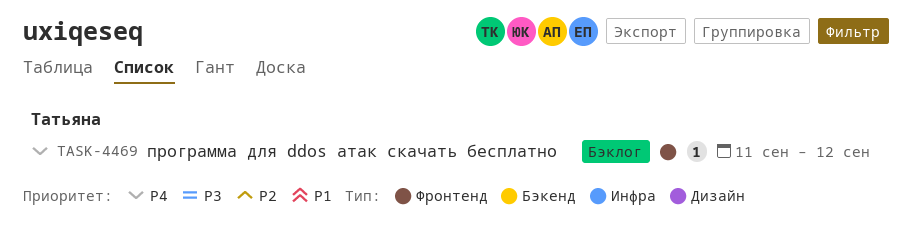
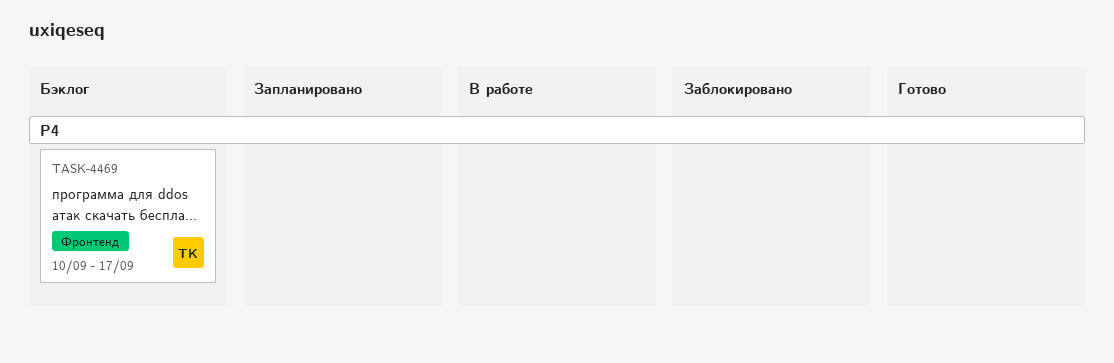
TASK-4469, start: Sep 11 -> Sep 10
TASK-4469, due: Sep 12 -> Sep 17

